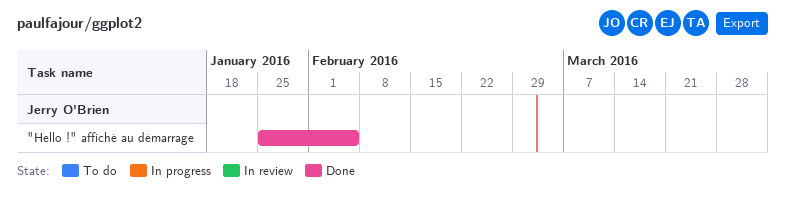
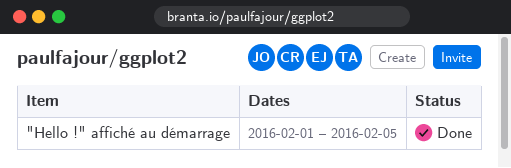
"Hello !" affiché au démarrage, start: Jan 25 -> Feb 1

